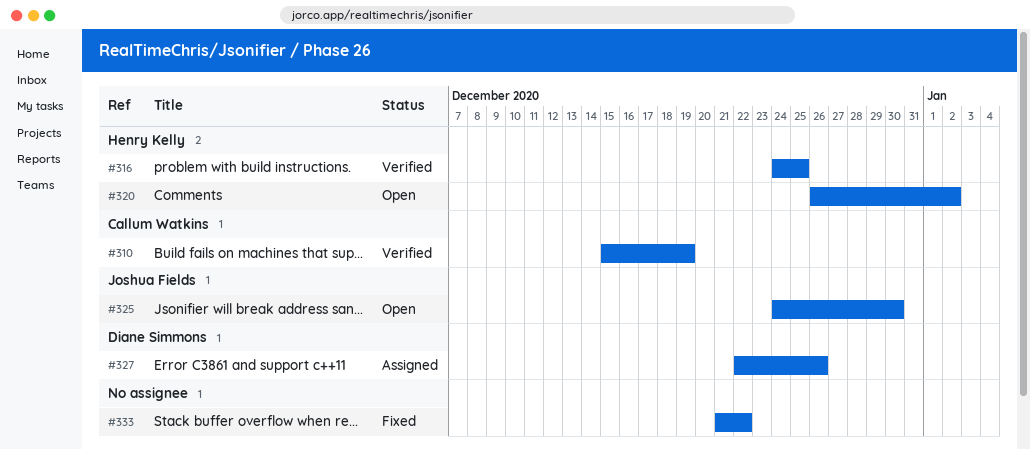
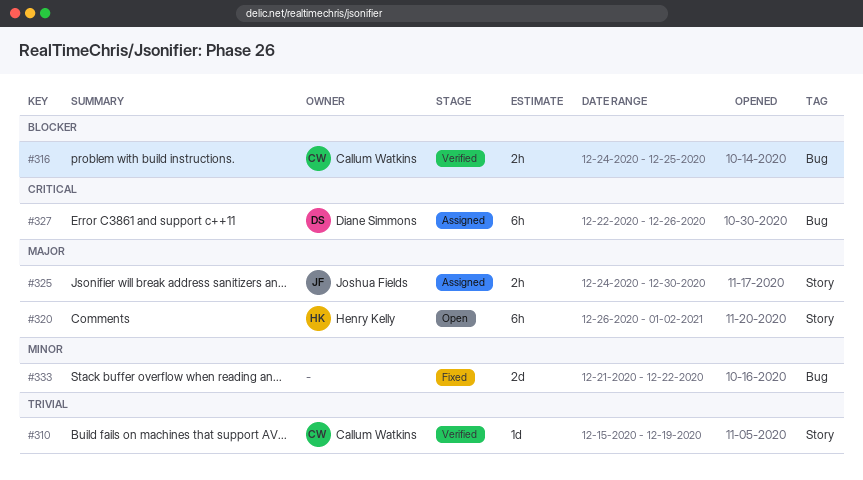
#316, owner: Henry Kelly -> Callum Watkins
#325, status: Open -> Assigned

